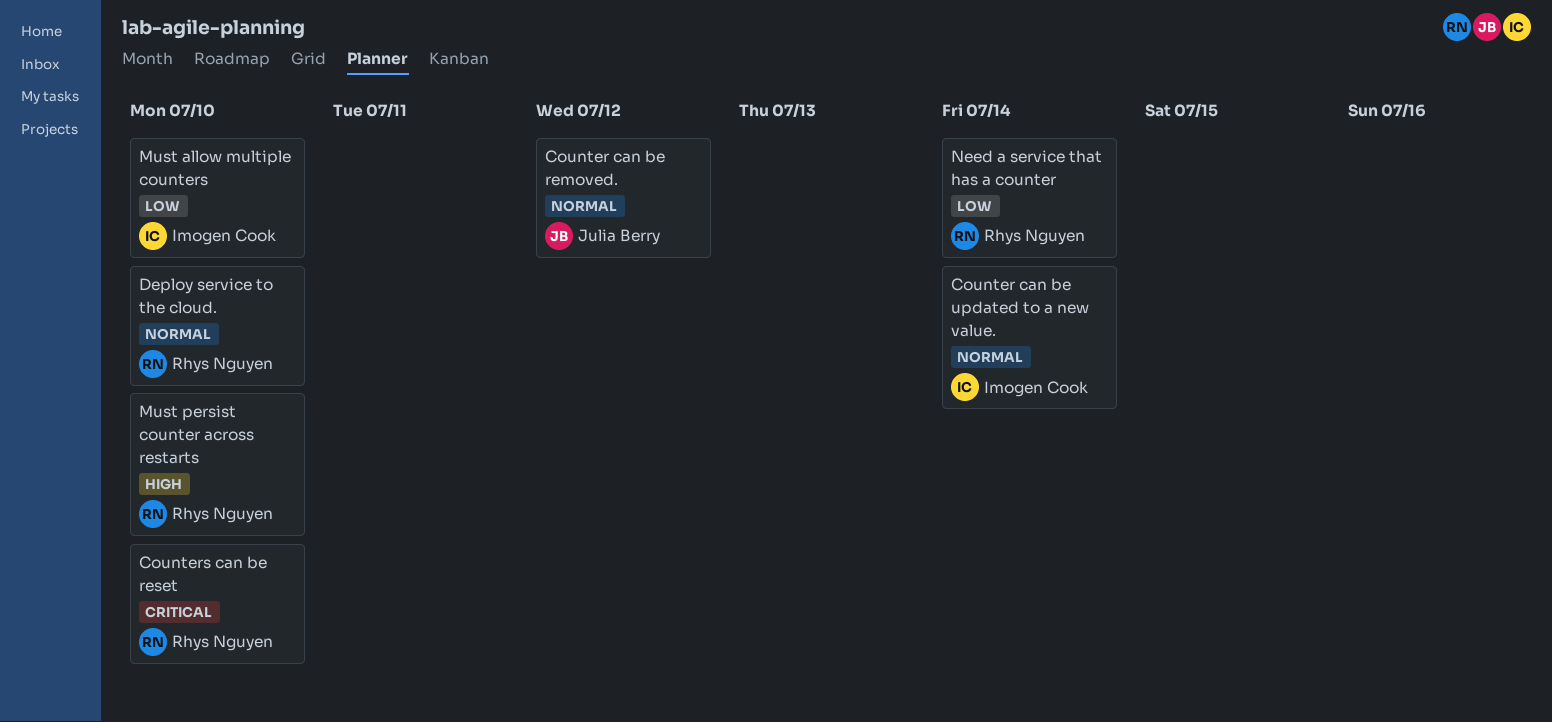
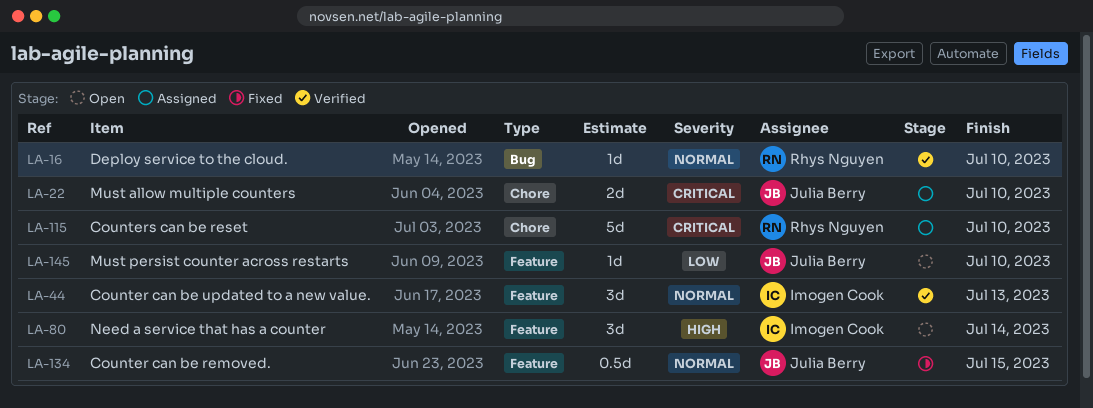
Counter can be removed., due: Jul 12 -> Jul 15
Counter can be updated to a new value., due: Jul 14 -> Jul 13
Must allow multiple counters, owner: Imogen Cook -> Julia Berry
Must allow multiple counters, priority: Low -> Critical
Must persist counter across restarts, owner: Rhys Nguyen -> Julia Berry
Must persist counter across restarts, priority: High -> Low
Need a service that has a counter, owner: Rhys Nguyen -> Imogen Cook
Need a service that has a counter, priority: Low -> High

